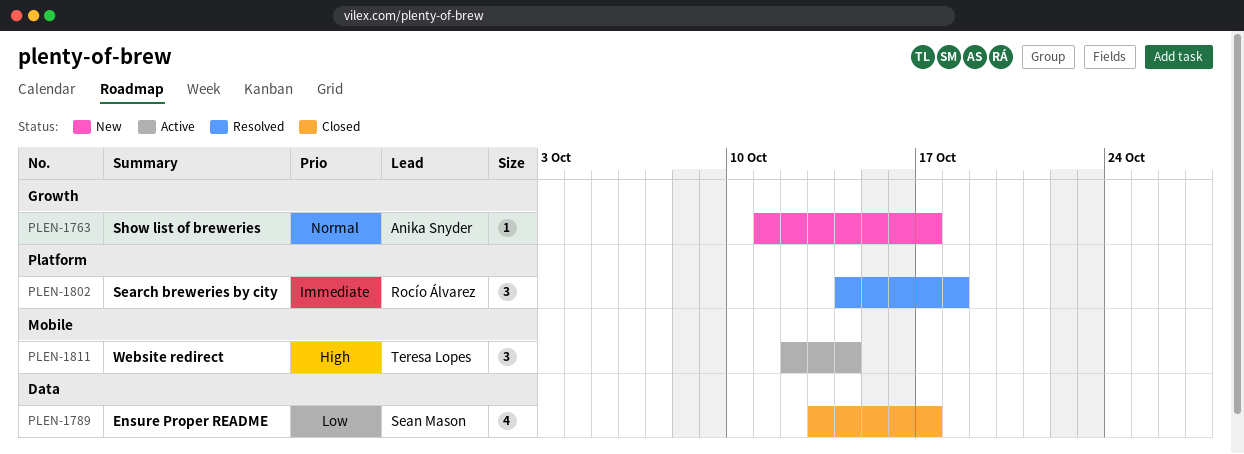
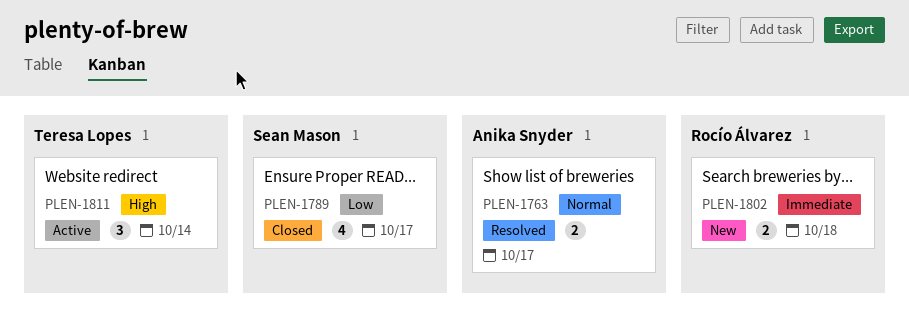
PLEN-1763, status: New -> Resolved
PLEN-1763, estimate: 1 -> 2
PLEN-1802, status: Resolved -> New
PLEN-1802, estimate: 3 -> 2

